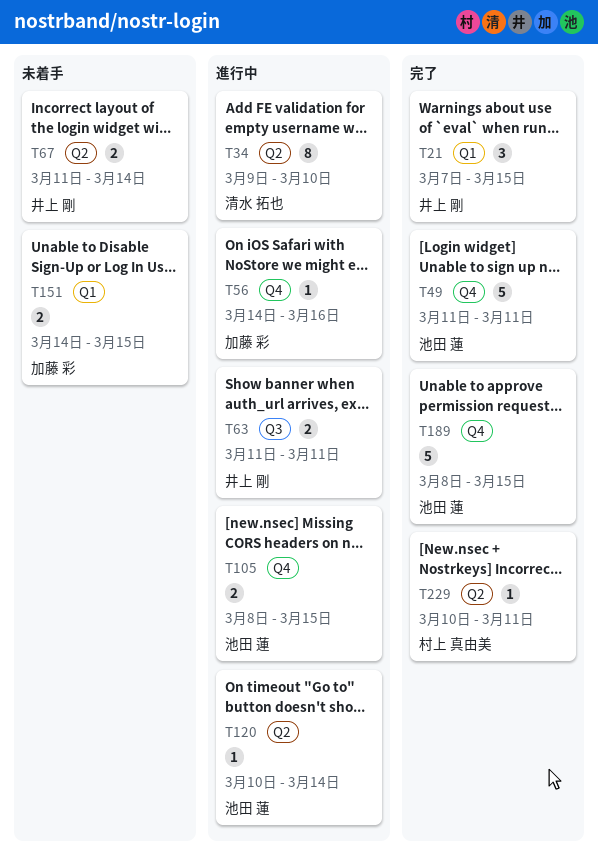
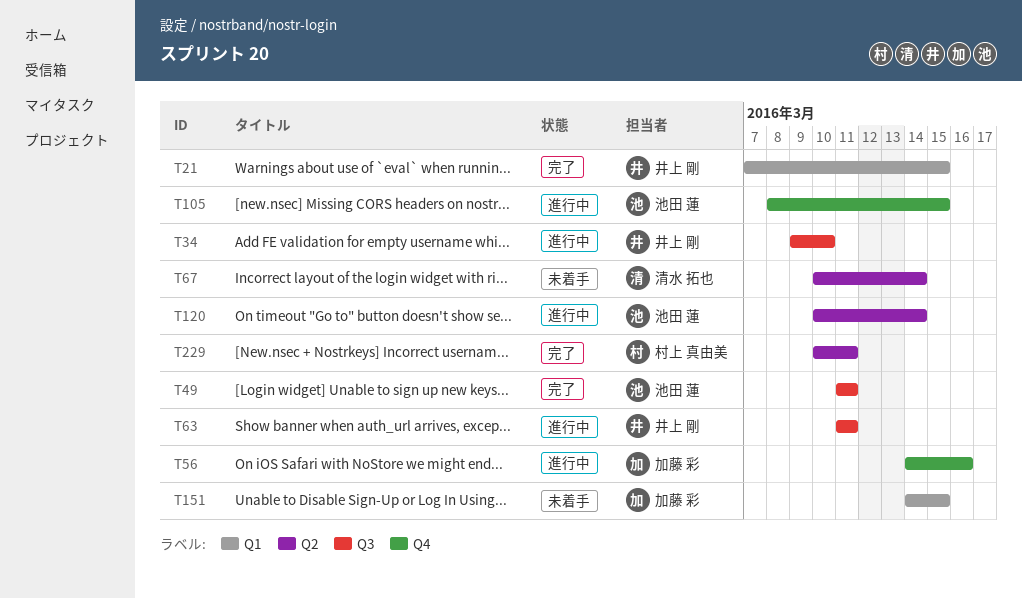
T34, owner: 清水 拓也 -> 井上 剛
T34, label: Q2 -> Q3
T49, label: Q4 -> Q3
T67, owner: 井上 剛 -> 清水 拓也
T67, start: Mar 11 -> Mar 10
T189: present -> none

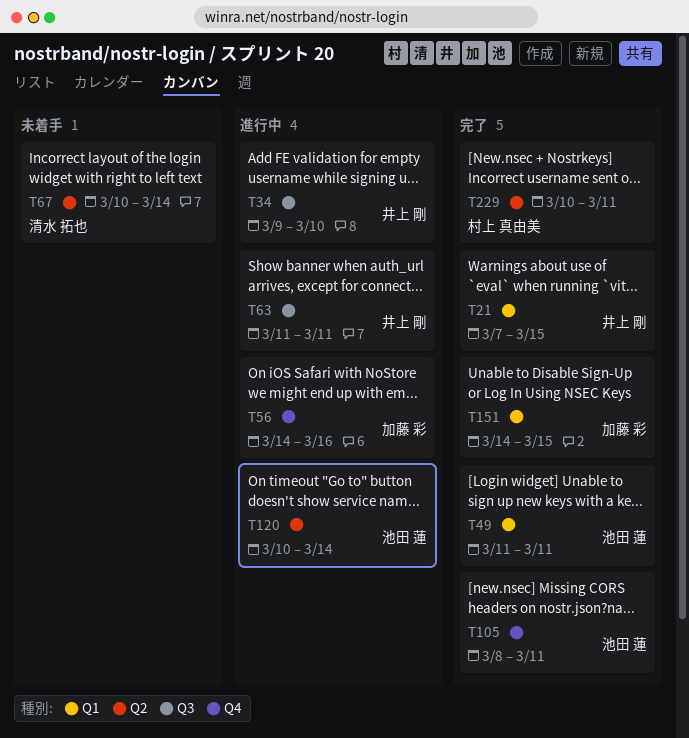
T49, label: Q3 -> Q1
T105, status: 進行中 -> 完了
T105, due: Mar 15 -> Mar 11
T151, status: 未着手 -> 完了

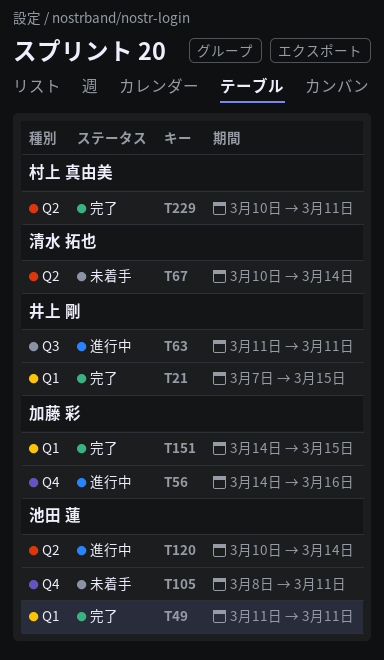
T34: present -> none
T105, status: 完了 -> 未着手

